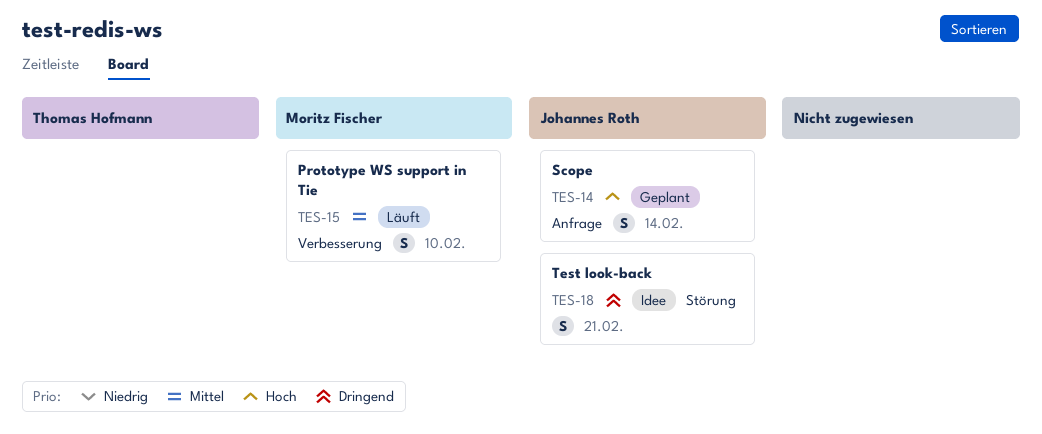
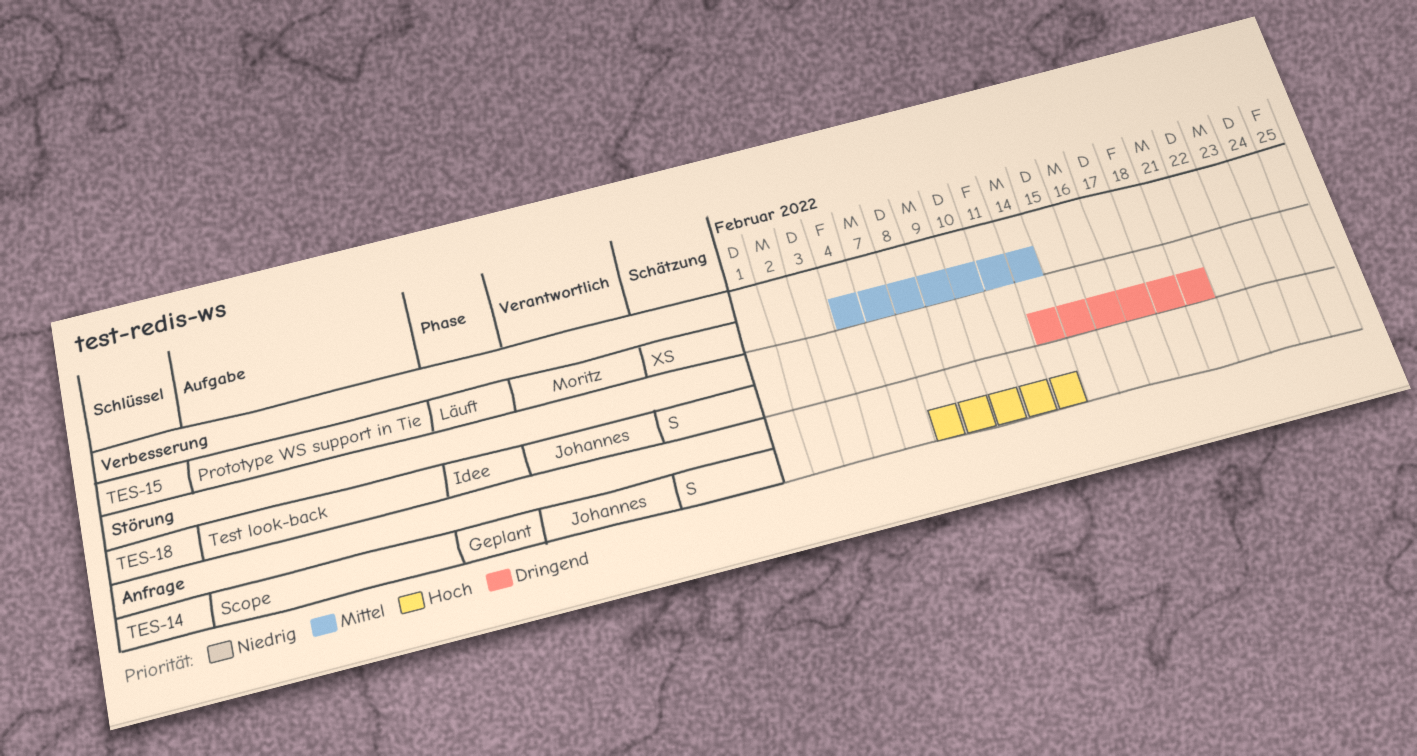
TES-15, estimate: S -> XS
TES-15, due: Feb 10 -> Feb 14

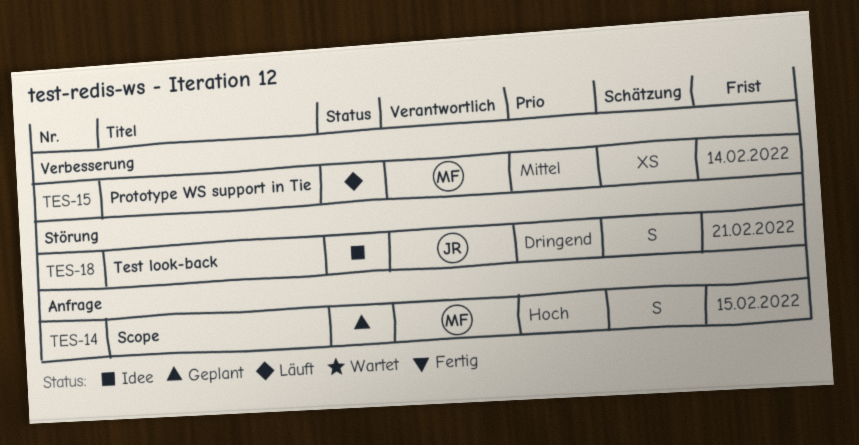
TES-14, owner: Johannes -> Moritz
TES-14, due: Feb 14 -> Feb 15

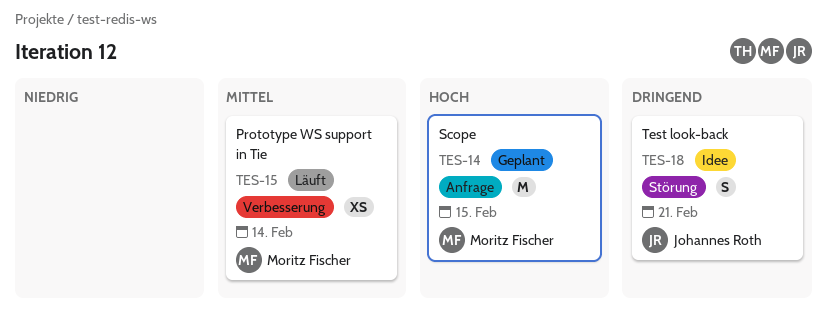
TES-14, estimate: S -> M

